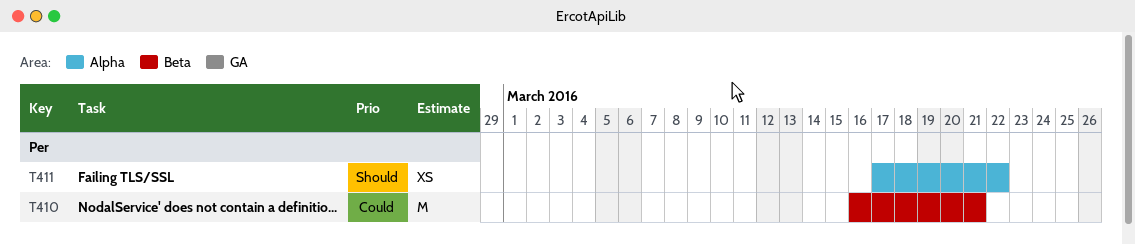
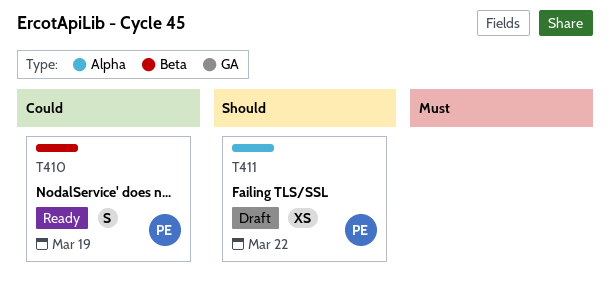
T410, estimate: M -> S
T410, due: Mar 21 -> Mar 19

